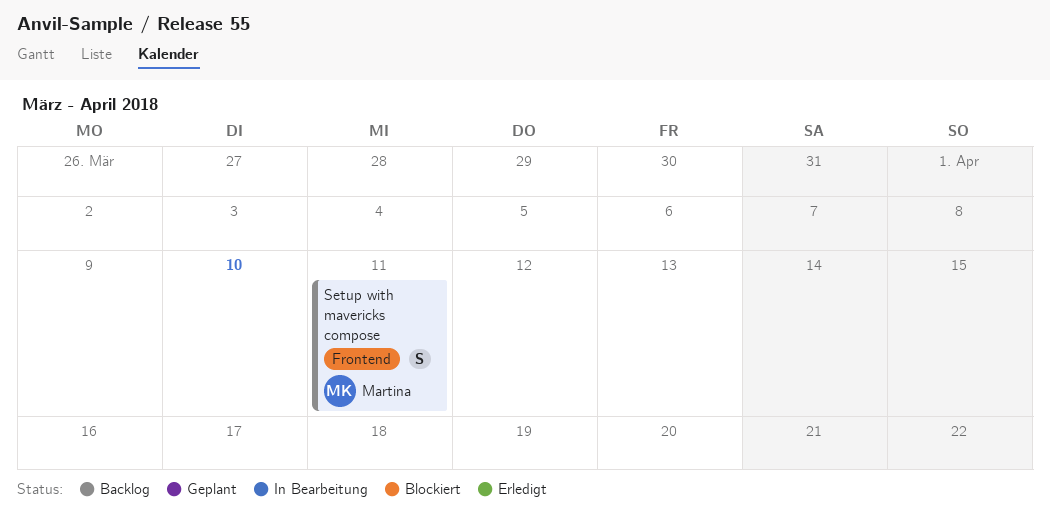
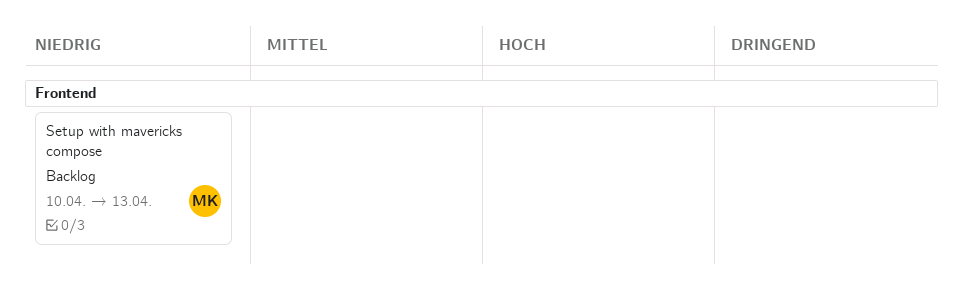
Setup with mavericks compose, due: Apr 11 -> Apr 13

